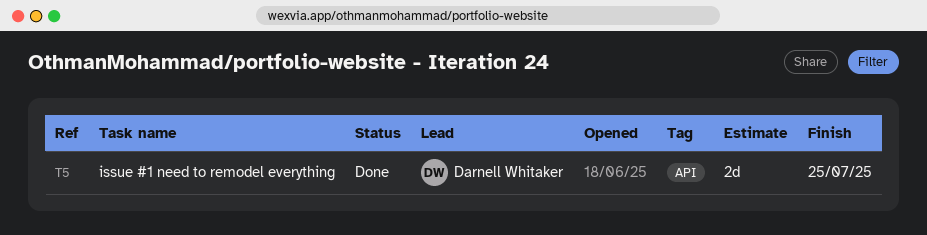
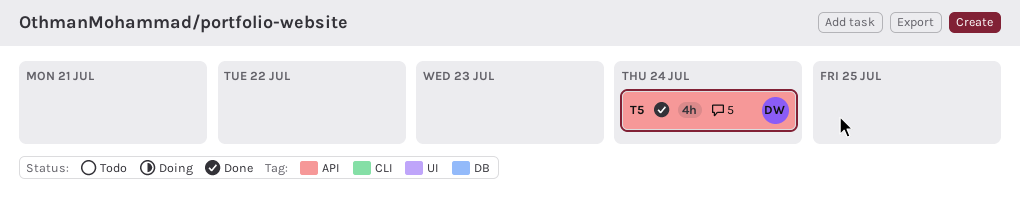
T5, estimate: 2d -> 4h
T5, due: Jul 25 -> Jul 24

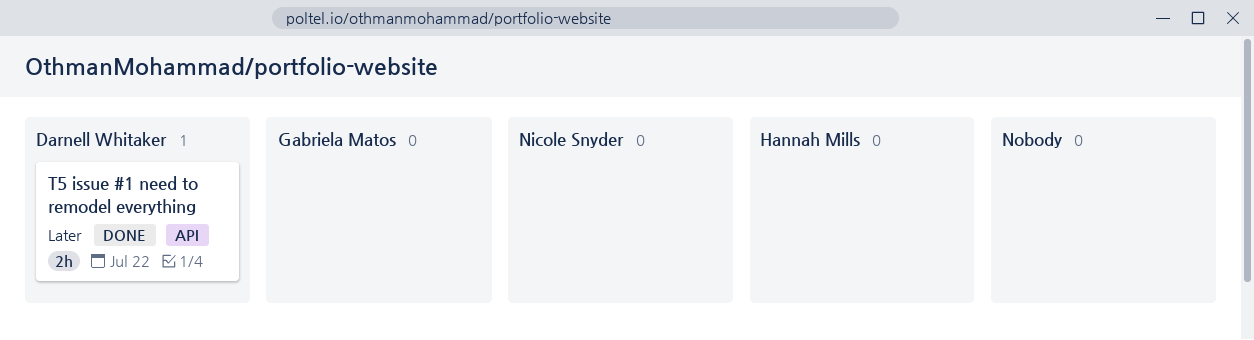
T5, estimate: 4h -> 2h
T5, due: Jul 24 -> Jul 22

